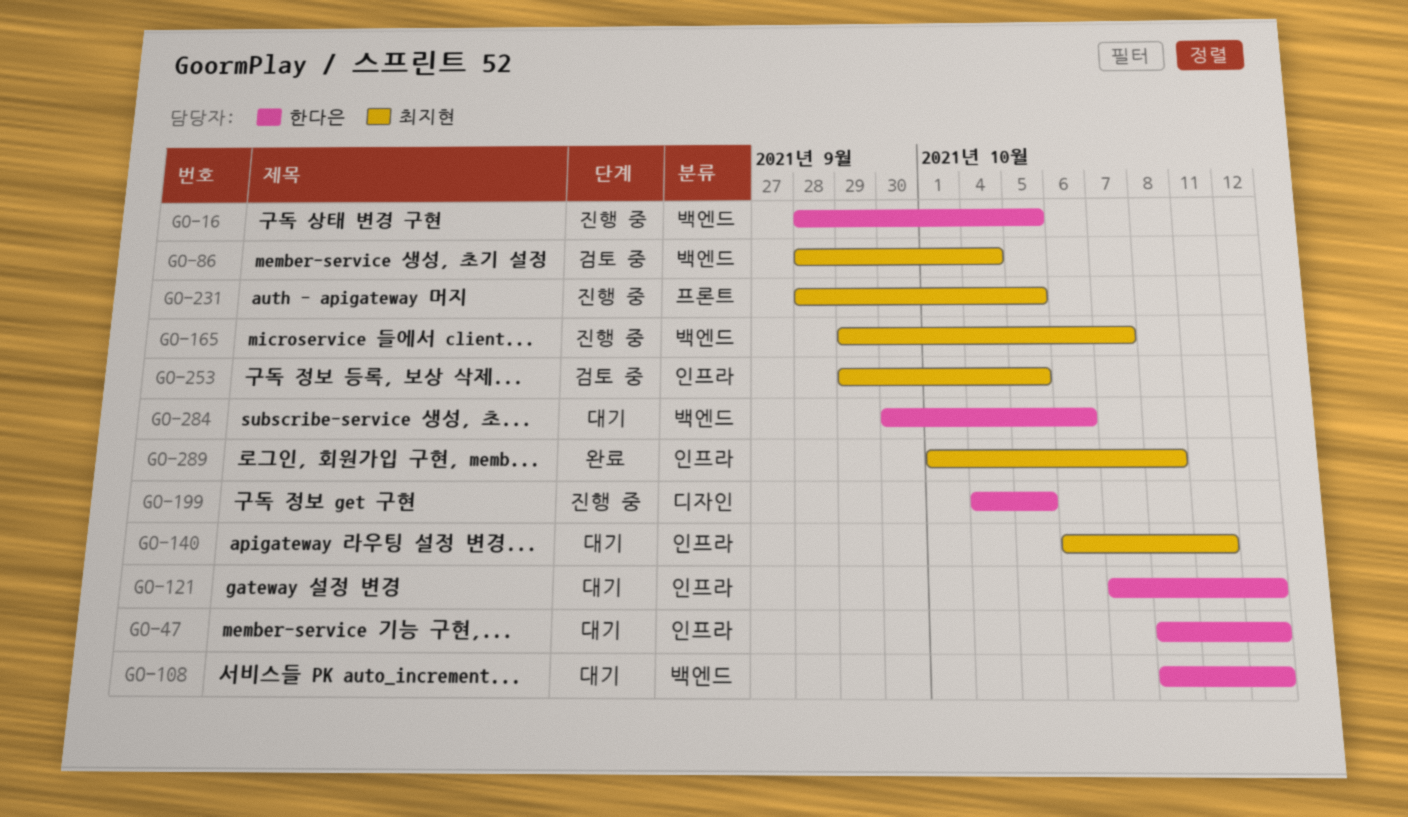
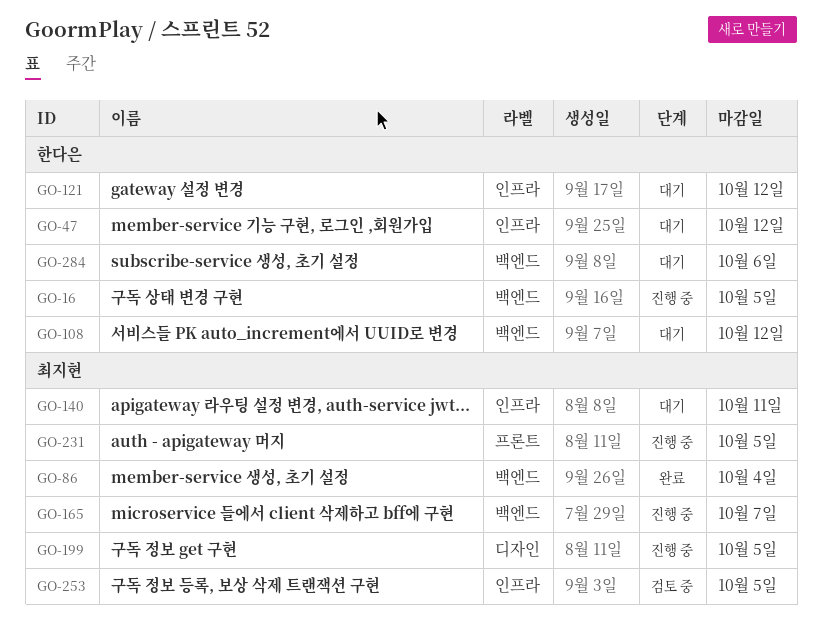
GO-86, status: 검토 중 -> 완료
GO-199, owner: 한다은 -> 최지현
GO-289: present -> none

